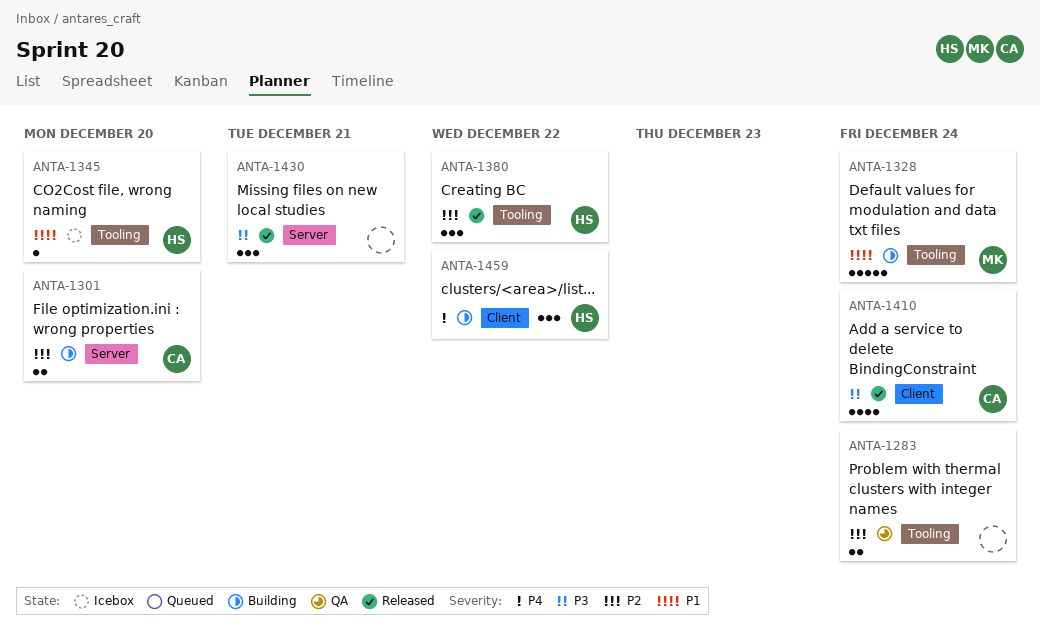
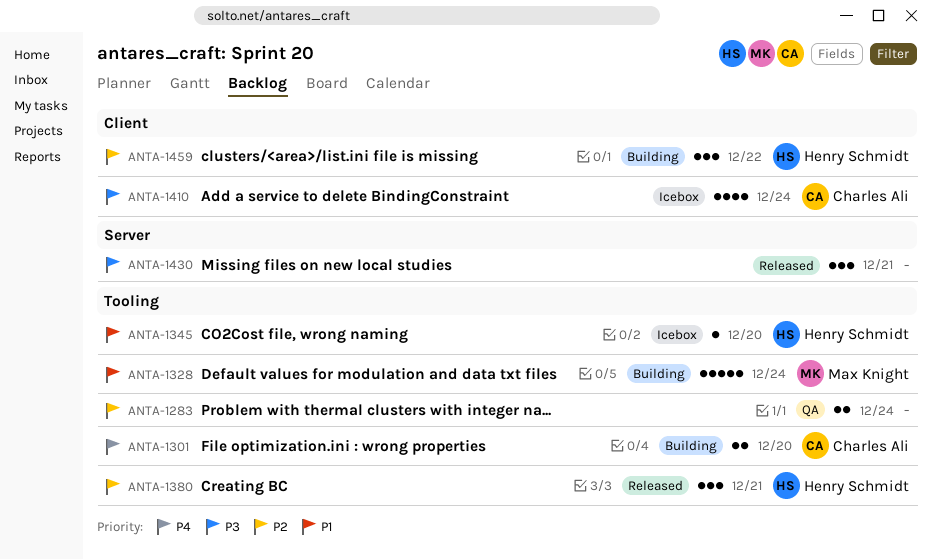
ANTA-1301, priority: P2 -> P4
ANTA-1301, label: Server -> Tooling
ANTA-1380, due: Dec 22 -> Dec 21
ANTA-1410, status: Released -> Icebox
ANTA-1459, priority: P4 -> P2

